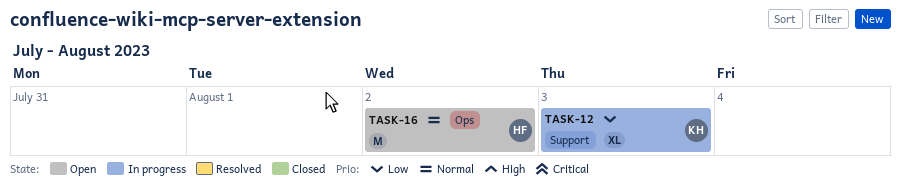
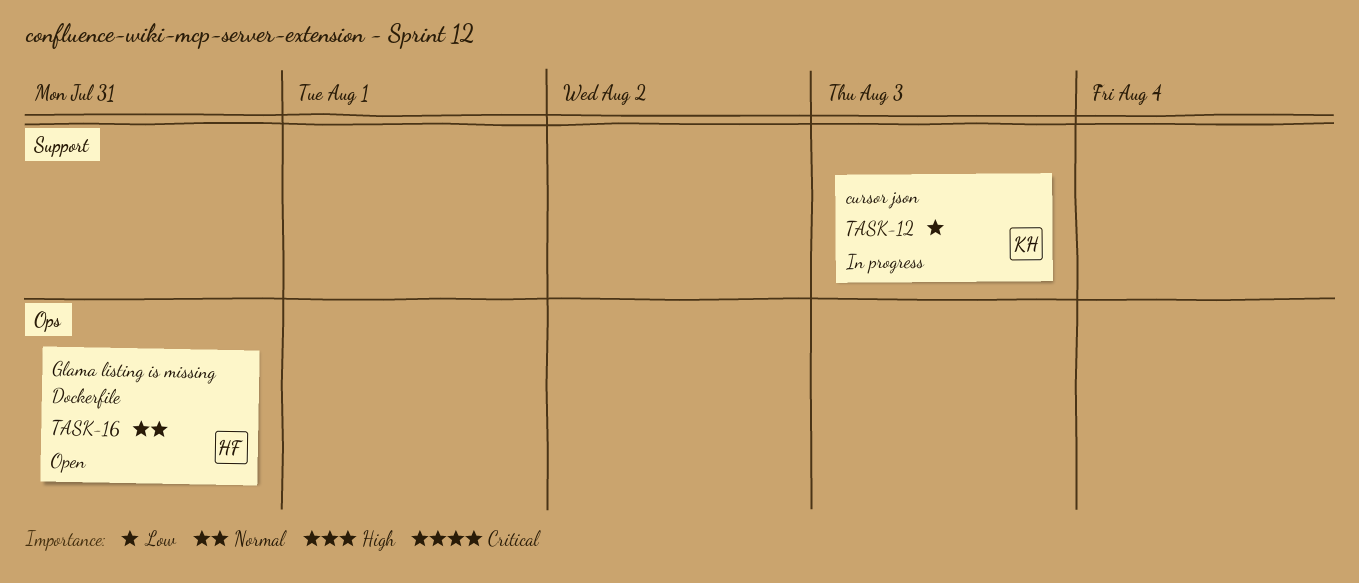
TASK-16, due: Aug 2 -> Jul 31

